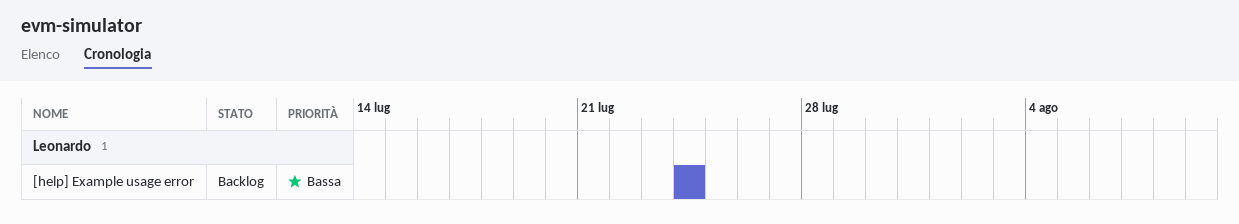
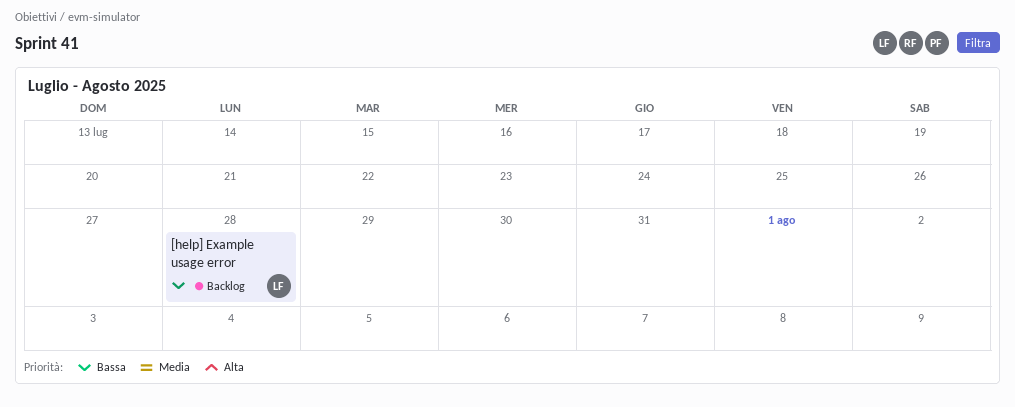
[help] Example usage error, due: Jul 24 -> Jul 28

